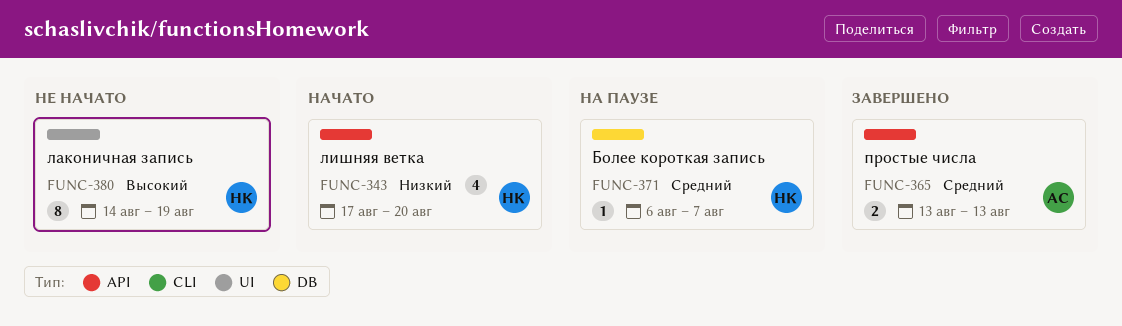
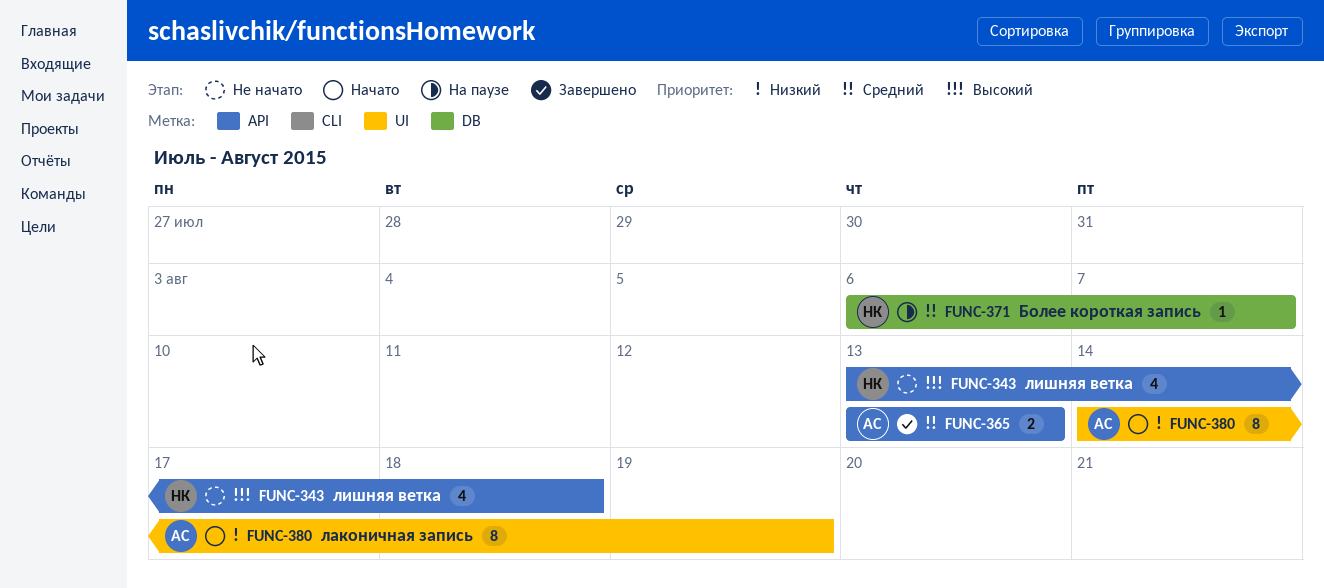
FUNC-343, status: Начато -> Не начато
FUNC-343, priority: Низкий -> Высокий
FUNC-343, start: Aug 17 -> Aug 13
FUNC-343, due: Aug 20 -> Aug 18
FUNC-380, status: Не начато -> Начато
FUNC-380, owner: НК -> АС
FUNC-380, priority: Высокий -> Низкий

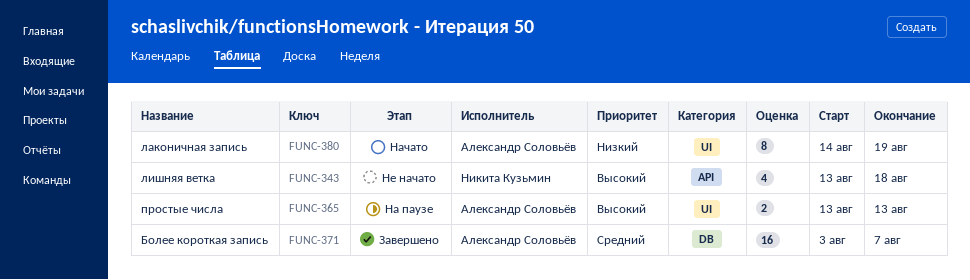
FUNC-365, status: Завершено -> На паузе
FUNC-365, priority: Средний -> Высокий
FUNC-365, label: API -> UI
FUNC-371, status: На паузе -> Завершено
FUNC-371, owner: Никита Кузьмин -> Александр Соловьёв
FUNC-371, estimate: 1 -> 16
FUNC-371, start: Aug 6 -> Aug 3

